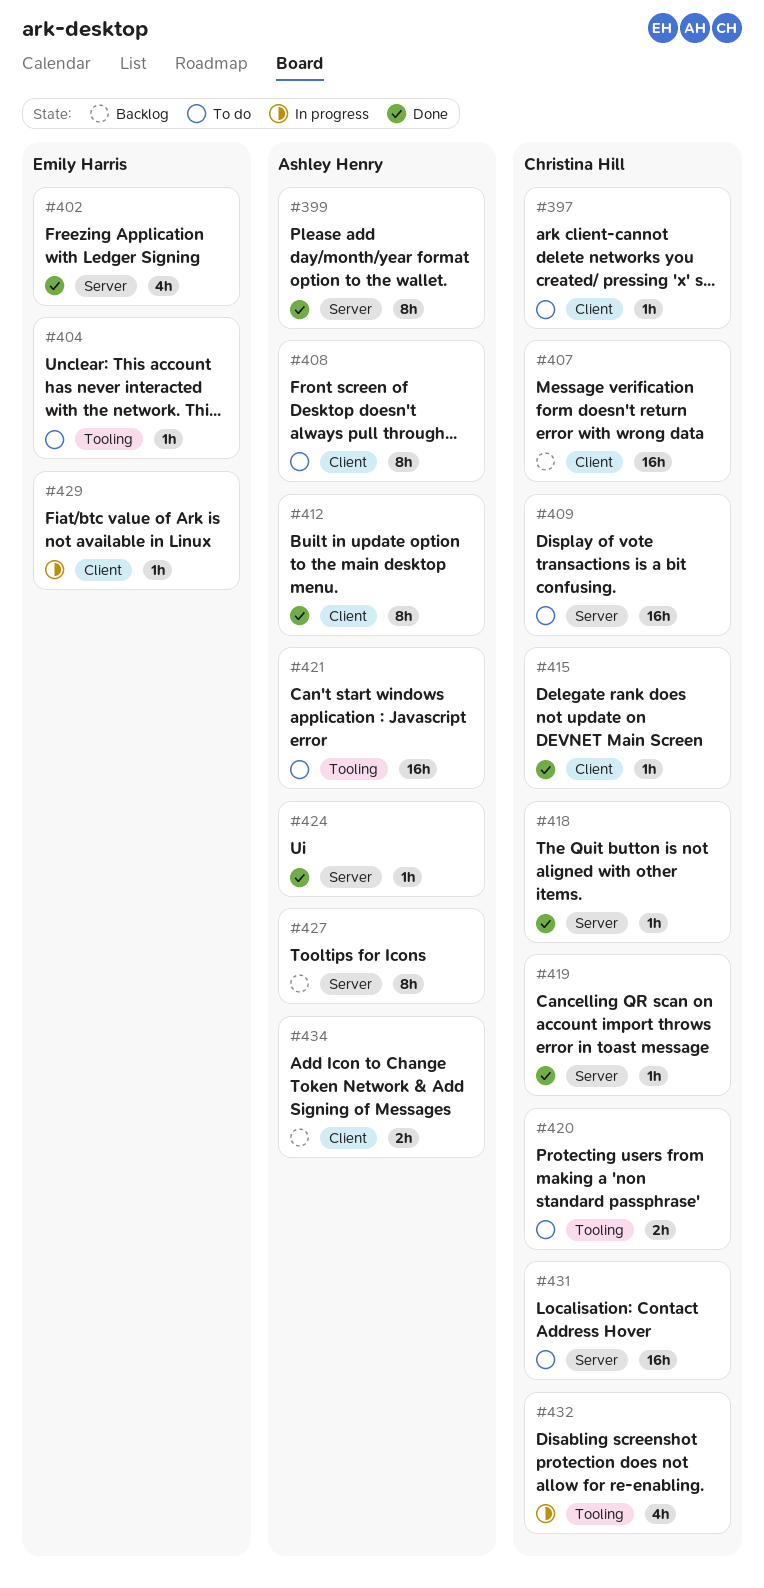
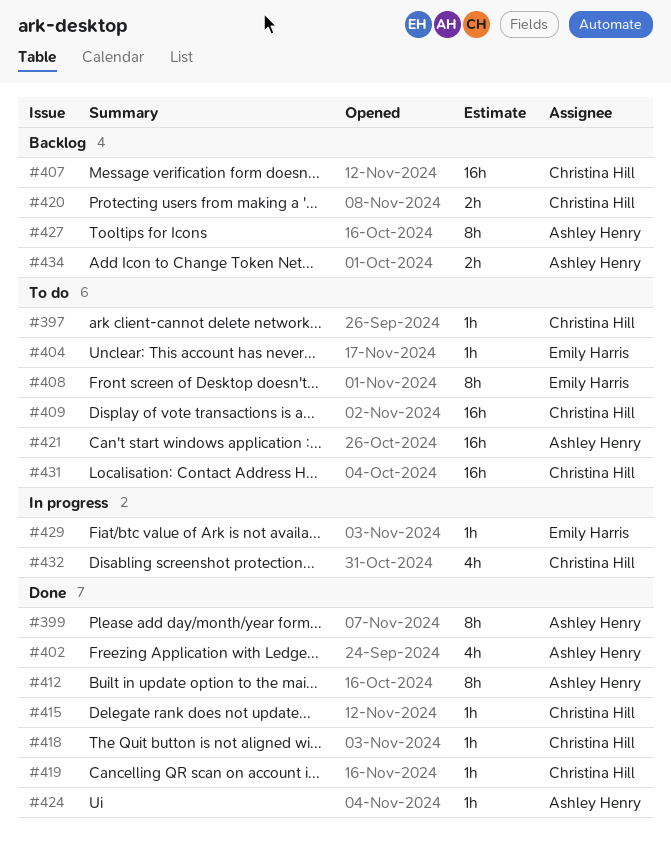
#402, owner: Emily Harris -> Ashley Henry
#408, owner: Ashley Henry -> Emily Harris
#420, status: To do -> Backlog

